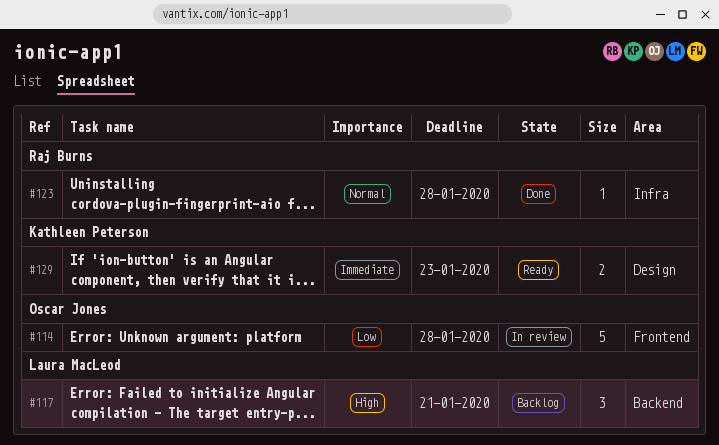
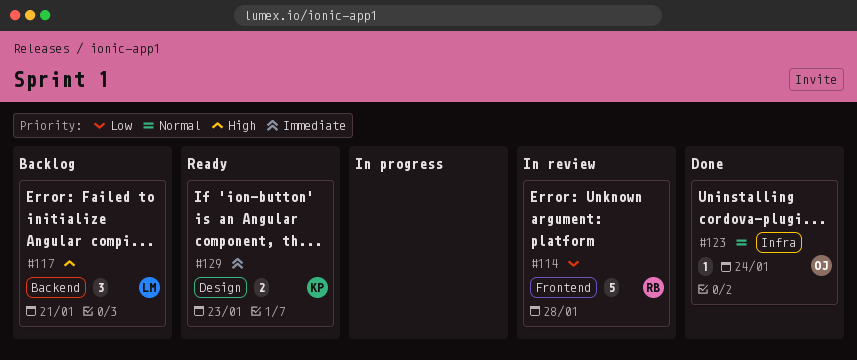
#114, owner: Oscar Jones -> Raj Burns
#123, owner: Raj Burns -> Oscar Jones
#123, due: Jan 28 -> Jan 24

